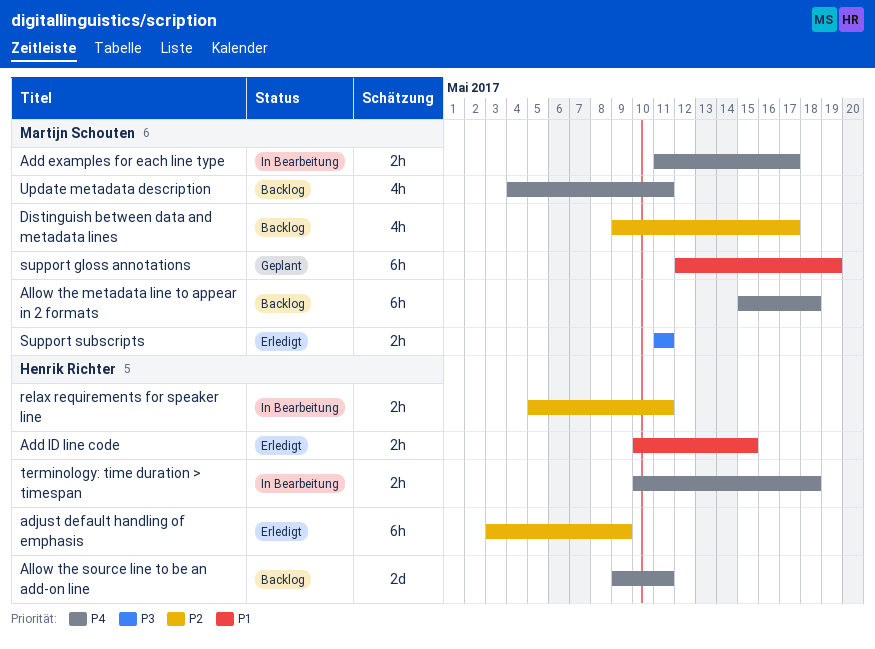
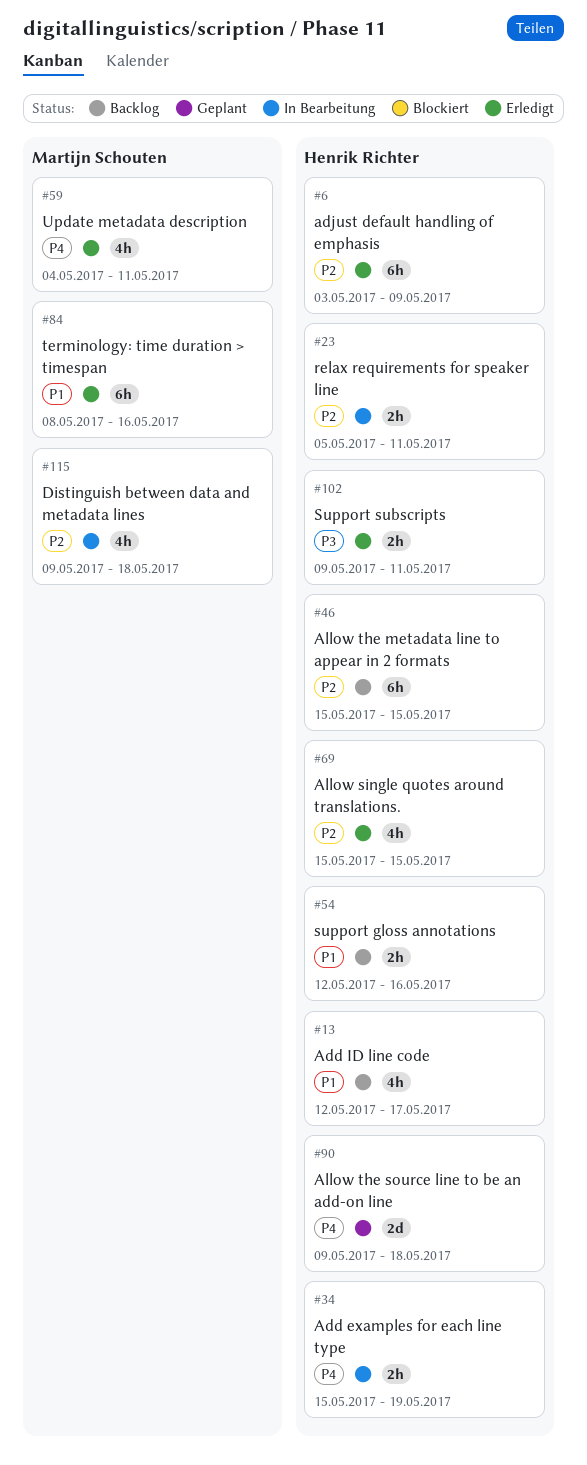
Add examples for each line type, owner: Martijn Schouten -> Henrik Richter
Add examples for each line type, start: May 11 -> May 15
Add examples for each line type, due: May 17 -> May 19
Add ID line code, status: Erledigt -> Backlog
Add ID line code, estimate: 2h -> 4h
Add ID line code, start: May 10 -> May 12
Add ID line code, due: May 15 -> May 17
Allow single quotes around translations.: none -> present
Allow the metadata line to appear in 2 formats, owner: Martijn Schouten -> Henrik Richter
Allow the metadata line to appear in 2 formats, priority: P4 -> P2
Allow the metadata line to appear in 2 formats, due: May 18 -> May 15
Allow the source line to be an add-on line, status: Backlog -> Geplant
Allow the source line to be an add-on line, due: May 11 -> May 18
Distinguish between data and metadata lines, status: Backlog -> In Bearbeitung
Distinguish between data and metadata lines, due: May 17 -> May 18
support gloss annotations, status: Geplant -> Backlog
support gloss annotations, owner: Martijn Schouten -> Henrik Richter
support gloss annotations, estimate: 6h -> 2h
support gloss annotations, due: May 19 -> May 16
Support subscripts, owner: Martijn Schouten -> Henrik Richter
Support subscripts, start: May 11 -> May 9
terminology: time duration > timespan, status: In Bearbeitung -> Erledigt
terminology: time duration > timespan, owner: Henrik Richter -> Martijn Schouten
terminology: time duration > timespan, priority: P4 -> P1
terminology: time duration > timespan, estimate: 2h -> 6h
terminology: time duration > timespan, start: May 10 -> May 8
terminology: time duration > timespan, due: May 18 -> May 16
Update metadata description, status: Backlog -> Erledigt

